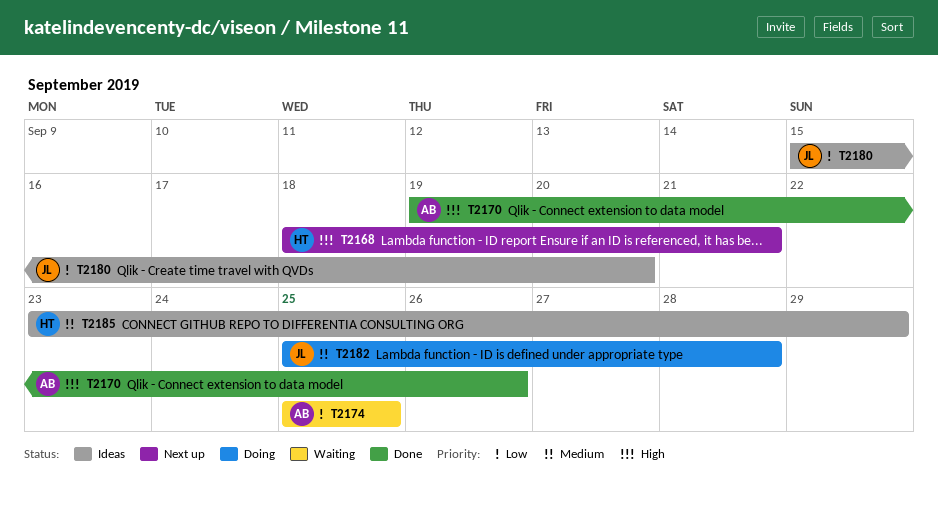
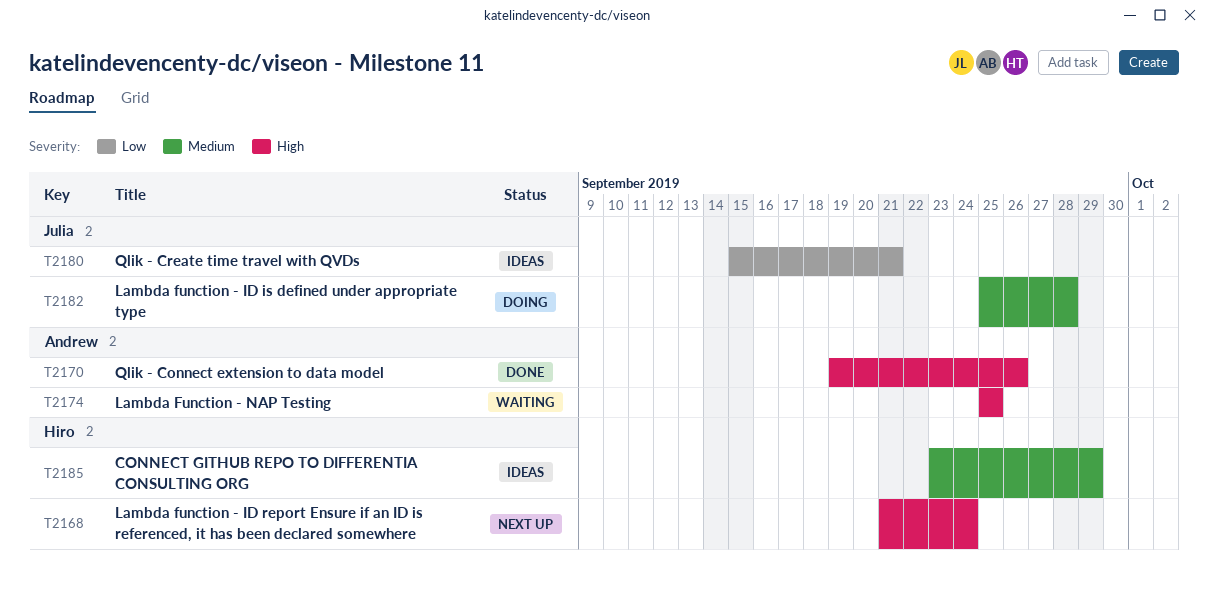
T2168, start: Sep 18 -> Sep 21
T2168, due: Sep 21 -> Sep 24
T2174, priority: Low -> High
T2180, due: Sep 20 -> Sep 21

